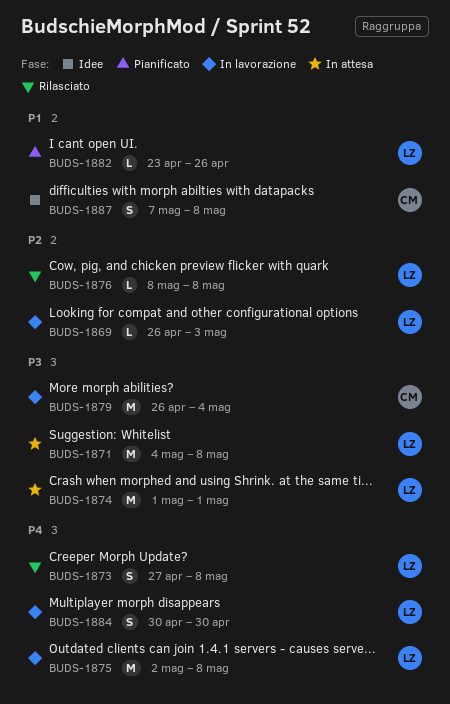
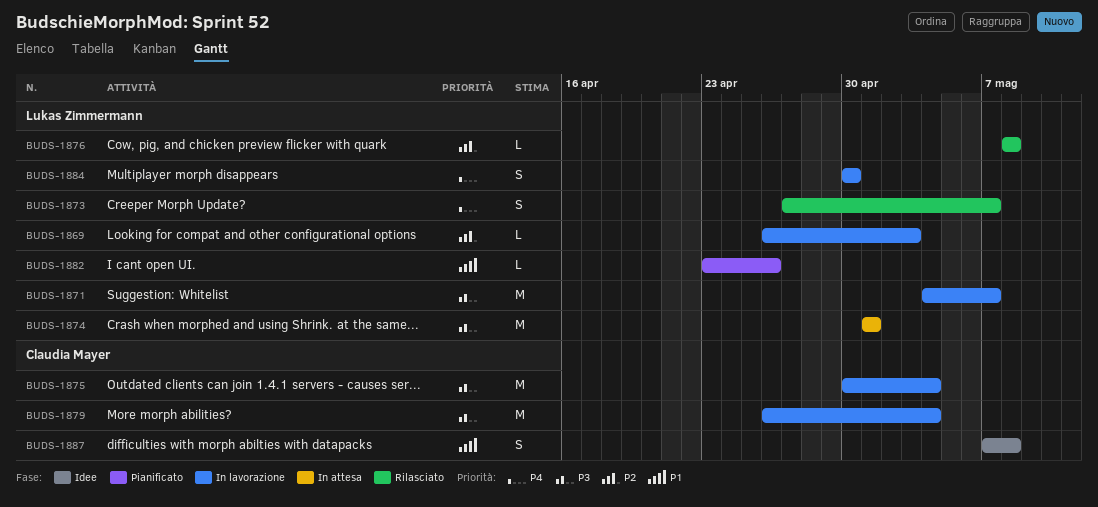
BUDS-1871, status: In attesa -> In lavorazione
BUDS-1871, due: May 8 -> May 7
BUDS-1873, due: May 8 -> May 7
BUDS-1875, owner: Lukas Zimmermann -> Claudia Mayer
BUDS-1875, priority: P4 -> P3
BUDS-1875, start: May 2 -> Apr 30
BUDS-1875, due: May 8 -> May 4

